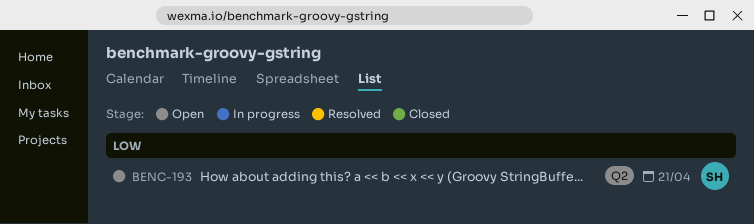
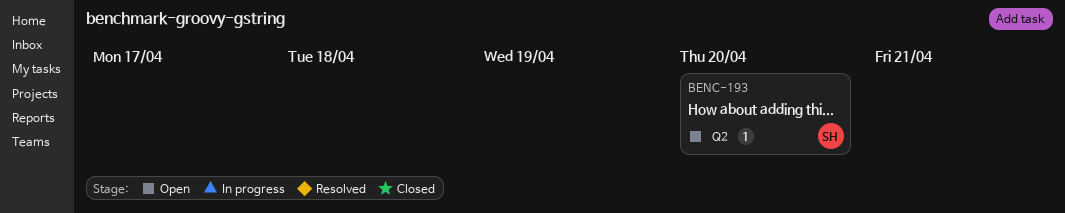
BENC-193, due: Apr 21 -> Apr 20

